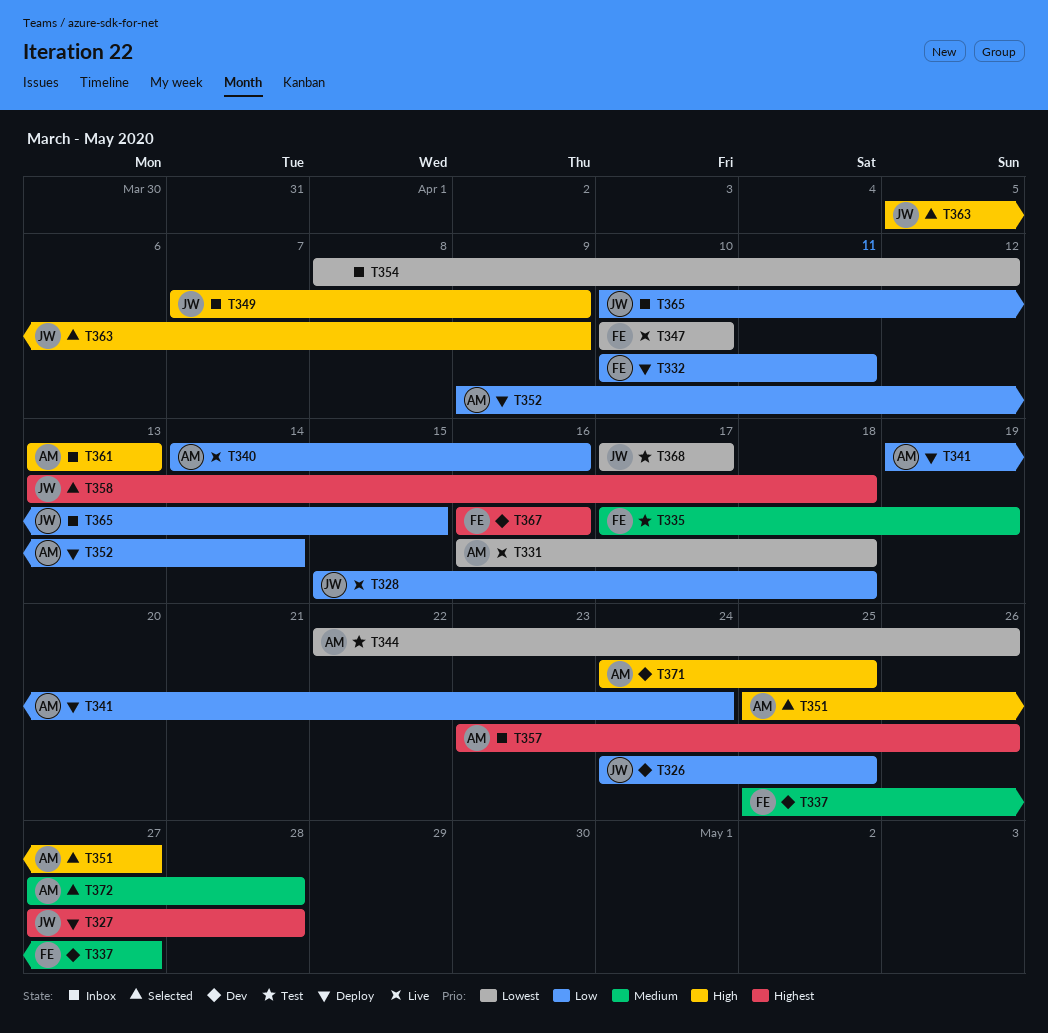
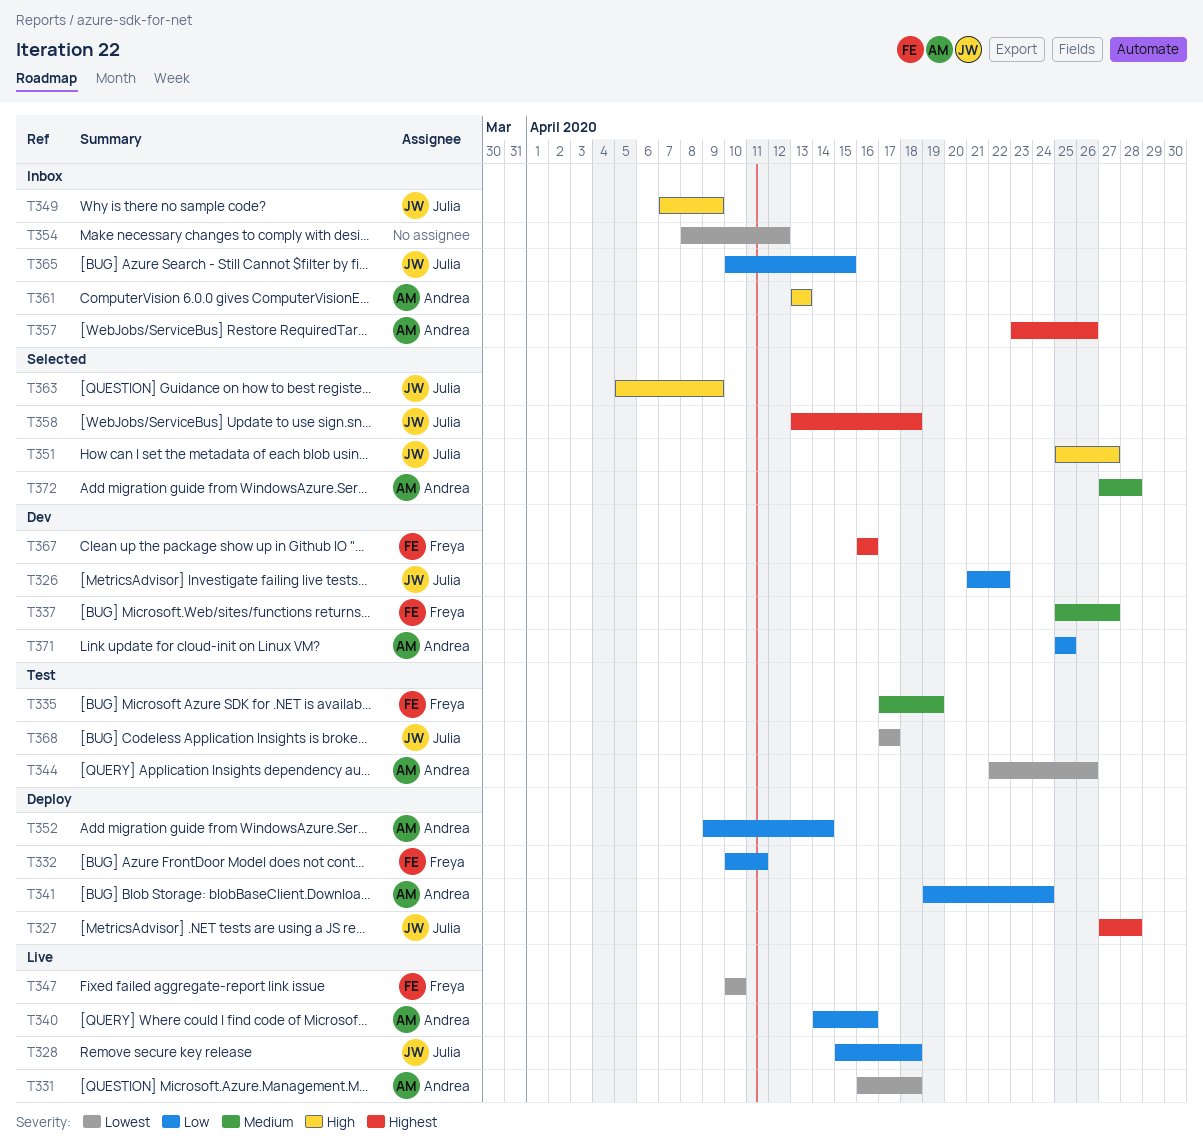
T326, start: Apr 24 -> Apr 21
T326, due: Apr 25 -> Apr 22
T351, owner: Andrea -> Julia
T371, priority: High -> Low
T371, start: Apr 24 -> Apr 25

